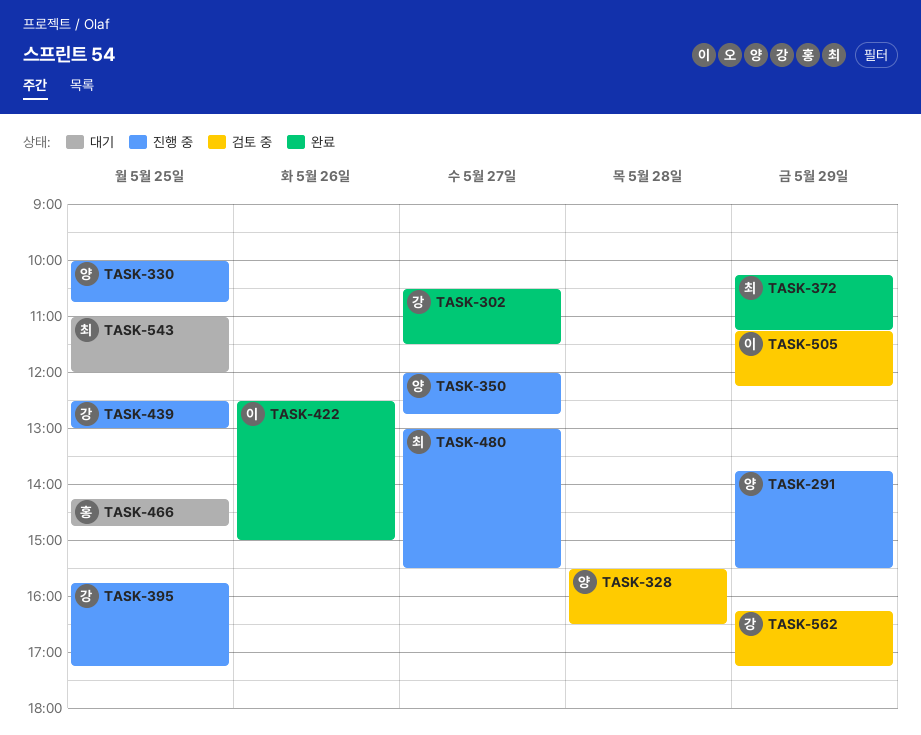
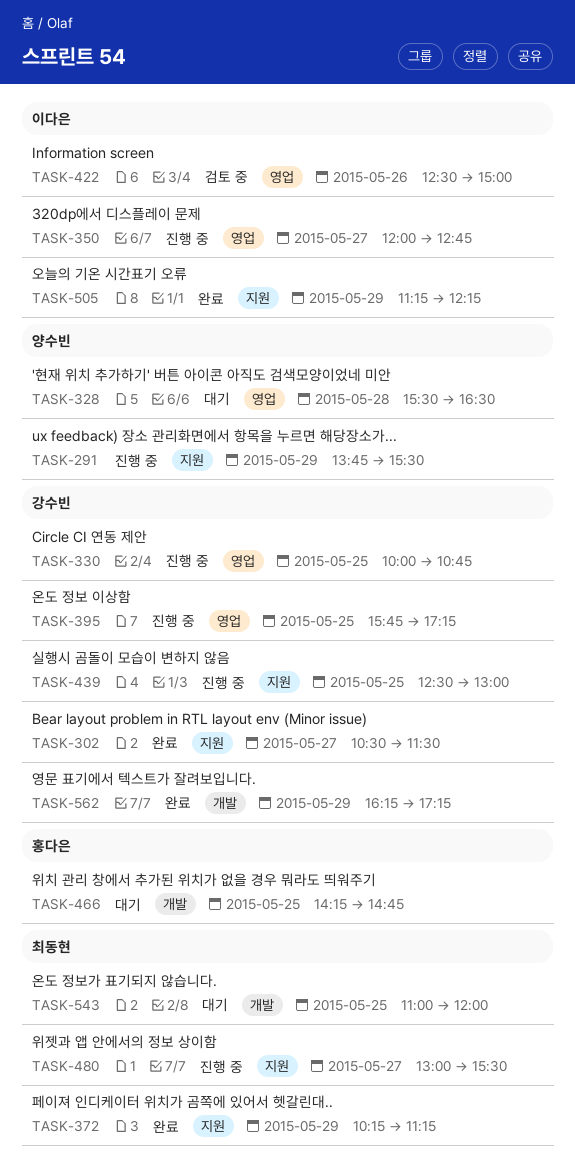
TASK-328, status: 검토 중 -> 대기
TASK-330, owner: 양수빈 -> 강수빈
TASK-350, owner: 양수빈 -> 이다은
TASK-422, status: 완료 -> 검토 중
TASK-505, status: 검토 중 -> 완료
TASK-562, status: 검토 중 -> 완료

